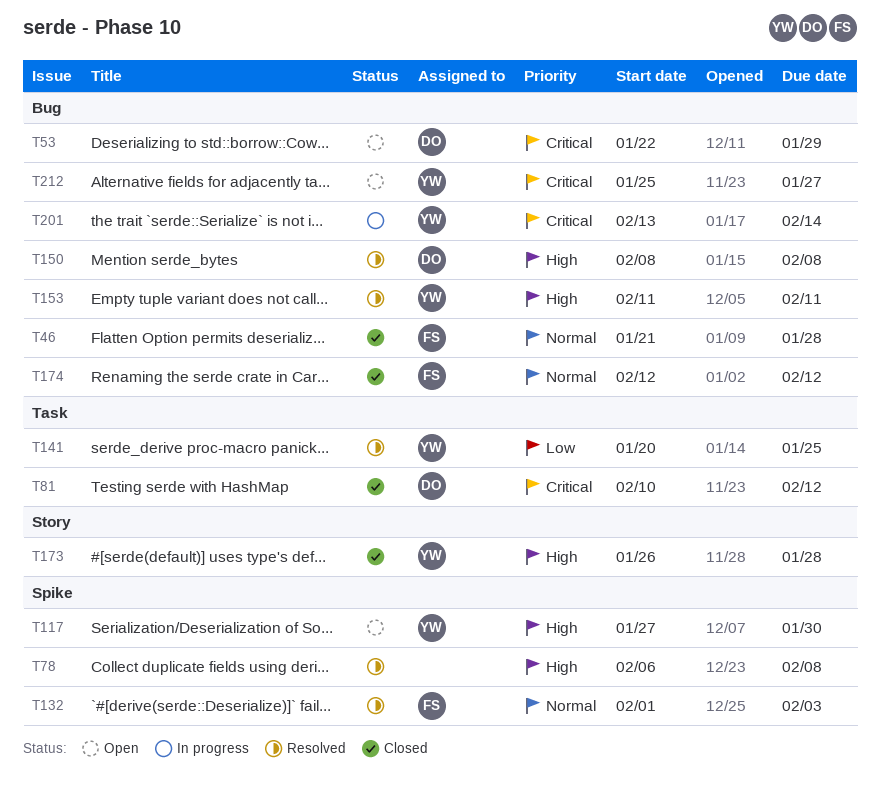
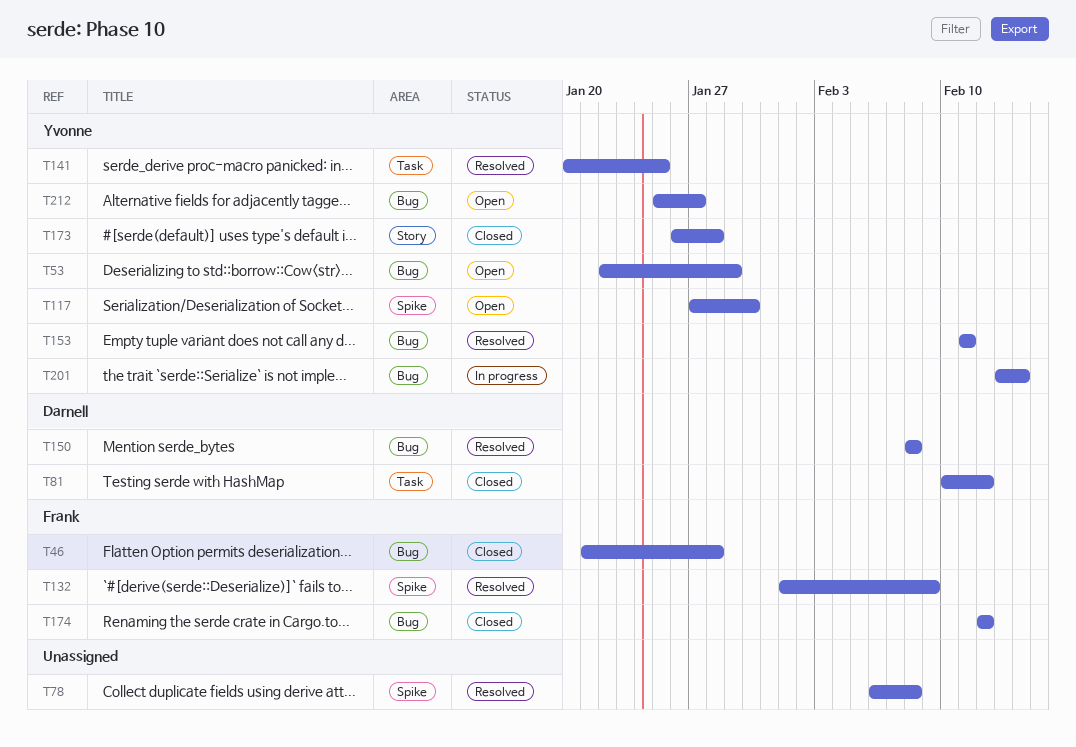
T53, owner: Darnell -> Yvonne
T132, due: Feb 3 -> Feb 9

